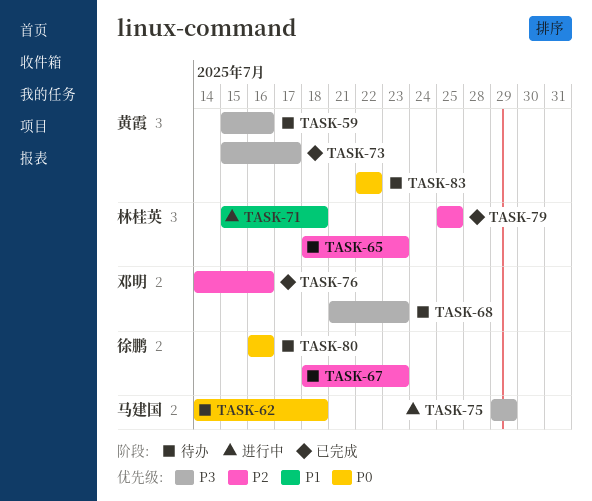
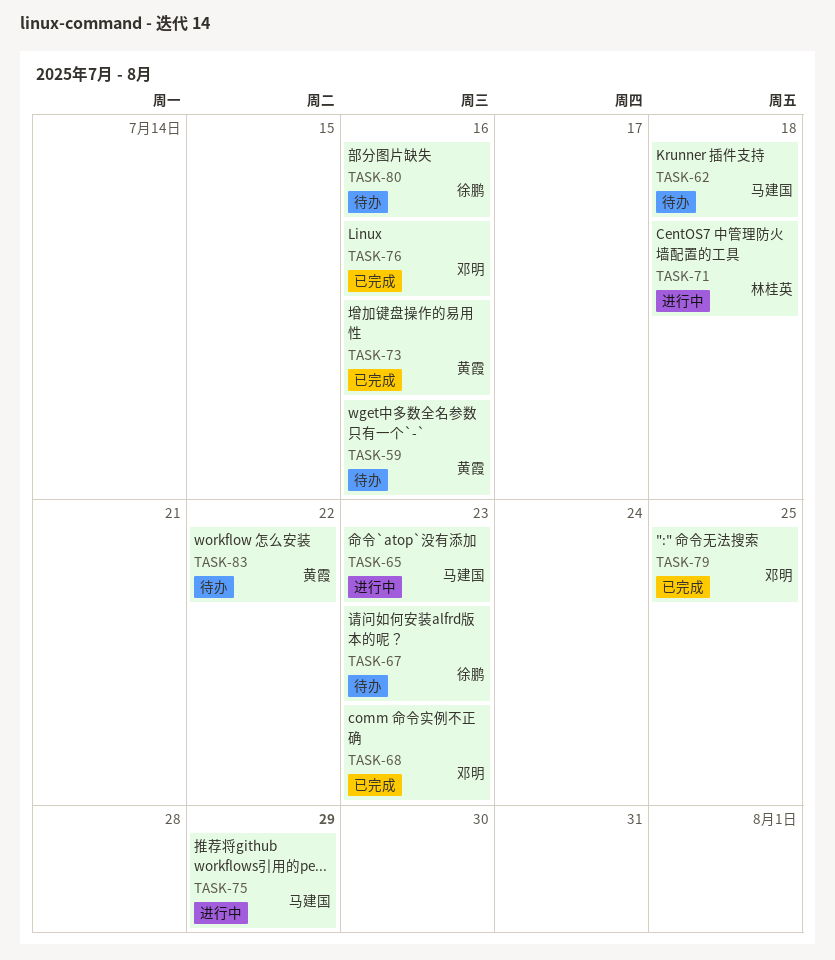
TASK-65, status: 待办 -> 进行中
TASK-65, owner: 林桂英 -> 马建国
TASK-68, status: 待办 -> 已完成
TASK-73, due: Jul 17 -> Jul 16
TASK-79, owner: 林桂英 -> 邓明

